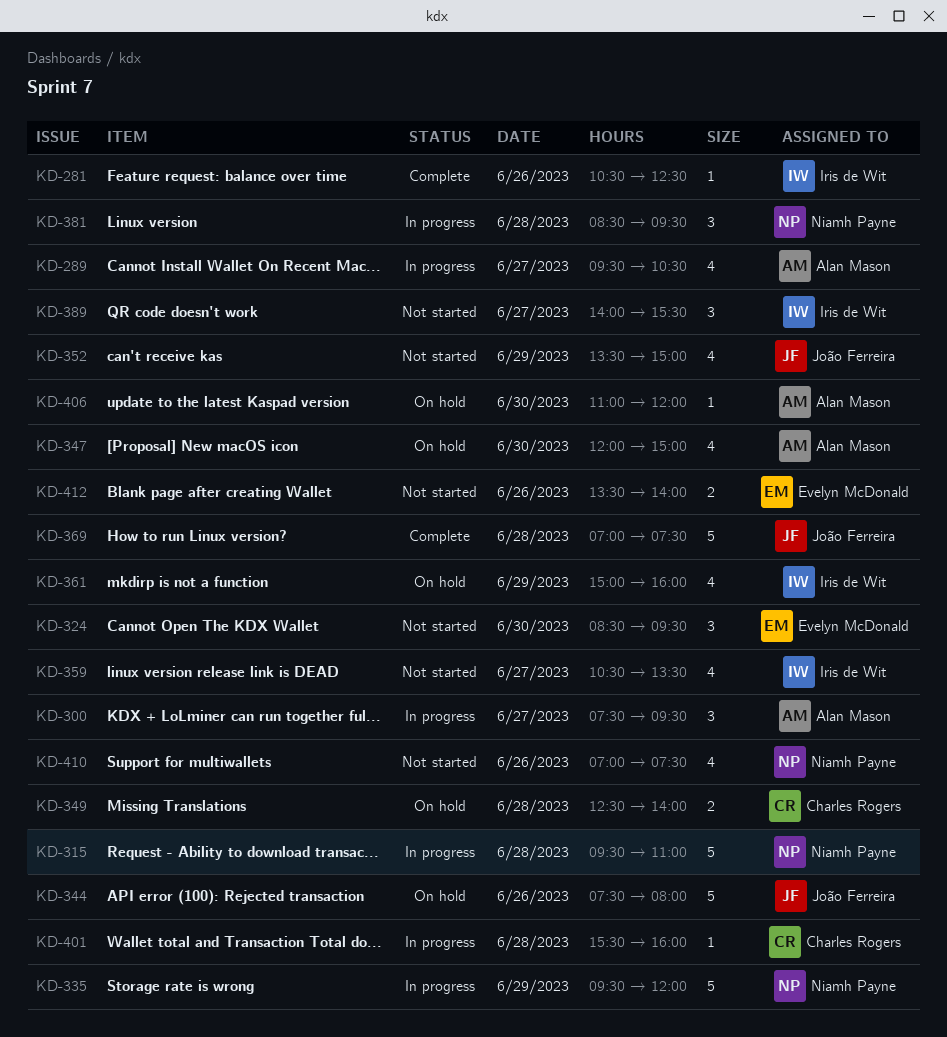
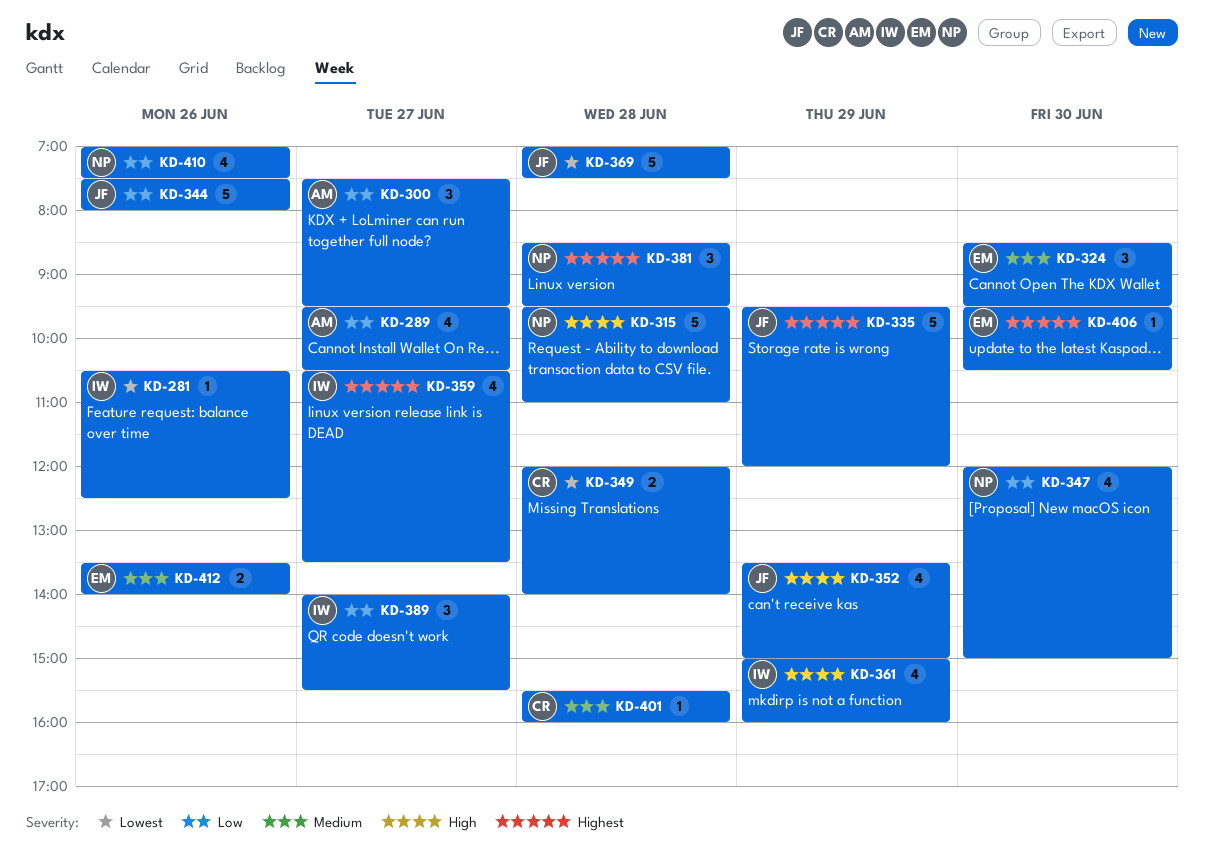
KD-335, owner: Niamh Payne -> João Ferreira
KD-347, owner: Alan Mason -> Niamh Payne
KD-349, begins: 12:30 -> 12:00
KD-406, owner: Alan Mason -> Evelyn McDonald
KD-406, begins: 11:00 -> 09:30
KD-406, ends: 12:00 -> 10:30

